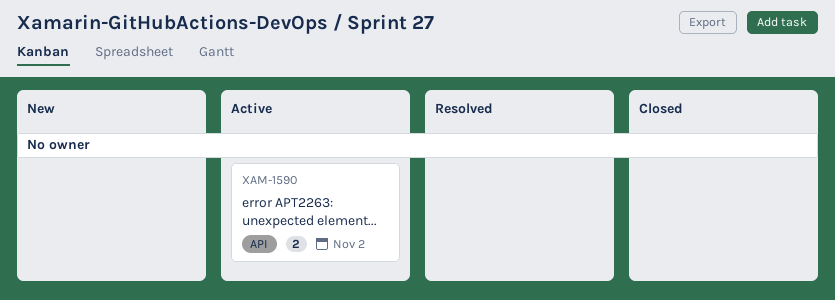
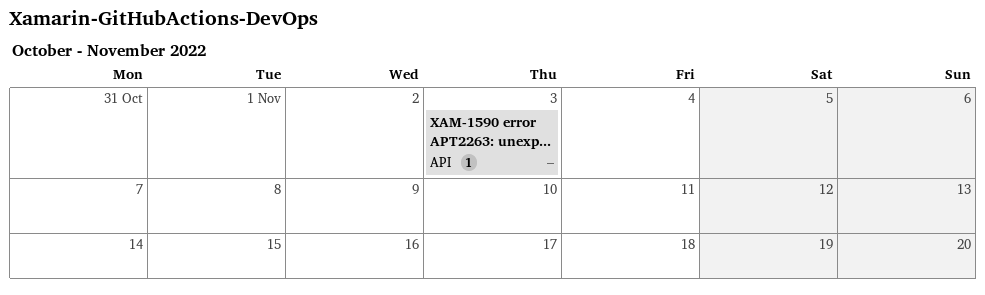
XAM-1590, estimate: 2 -> 1
XAM-1590, due: Nov 2 -> Nov 3

